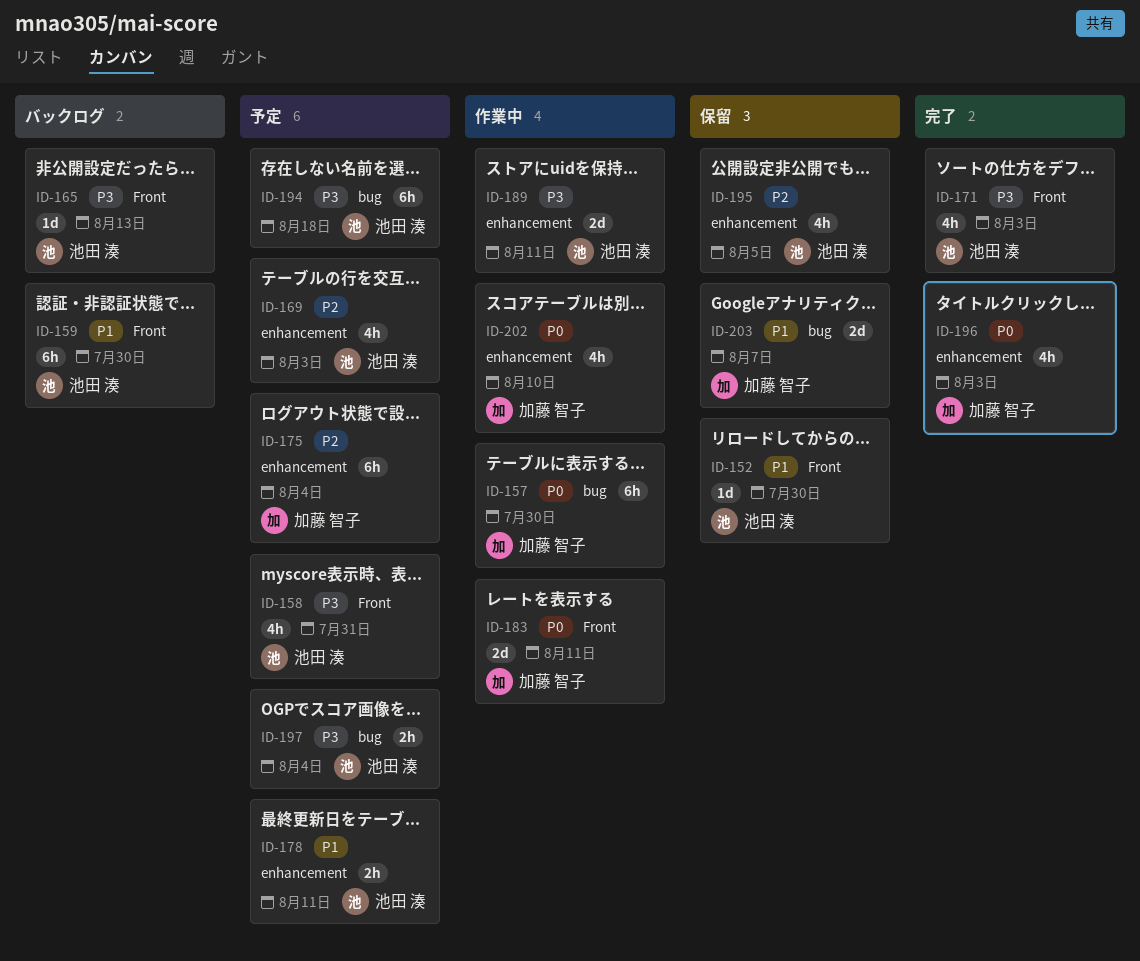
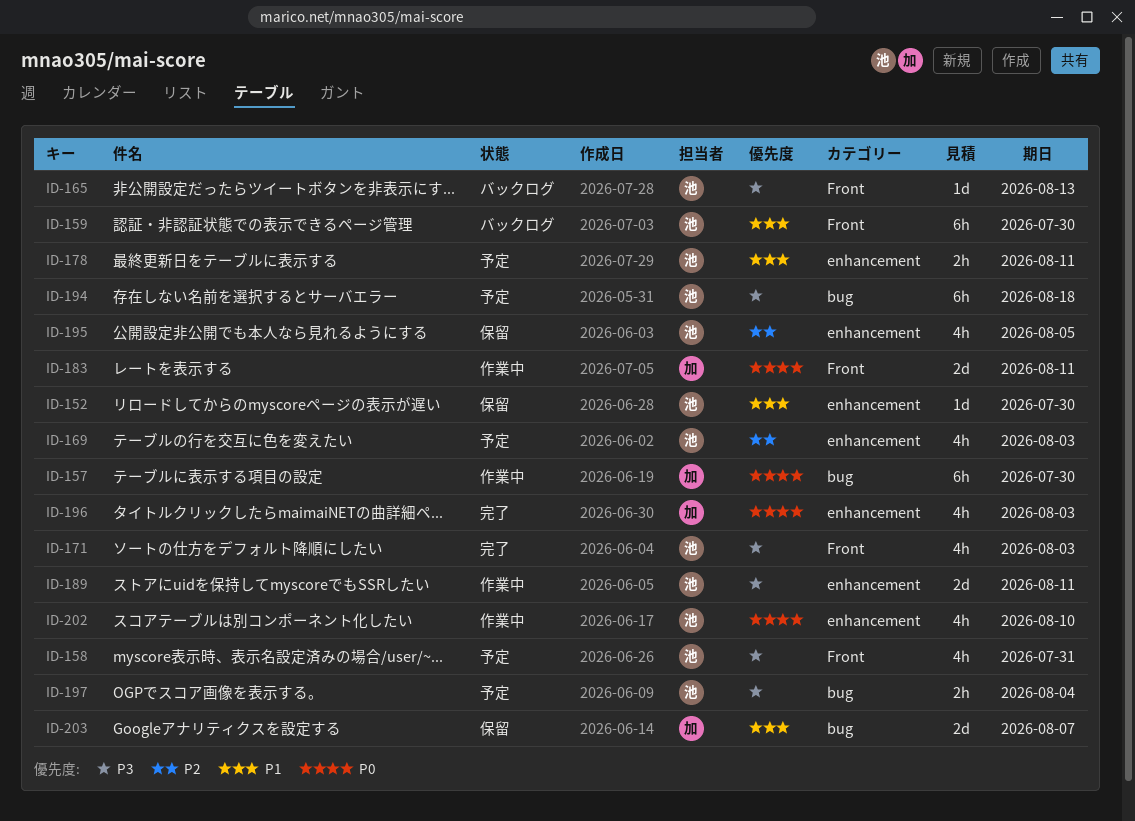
ID-152, label: Front -> enhancement
ID-175: present -> none
ID-202, owner: 加藤 智子 -> 池田 湊

